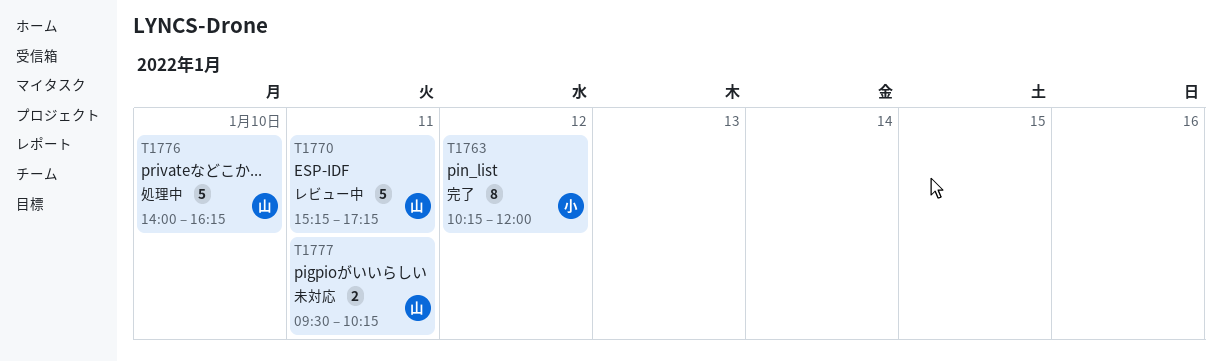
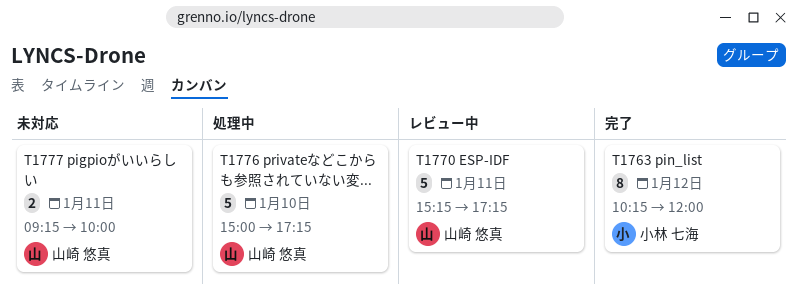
T1776, begins: 14:00 -> 15:00
T1776, ends: 16:15 -> 17:15
T1777, begins: 09:30 -> 09:15
T1777, ends: 10:15 -> 10:00

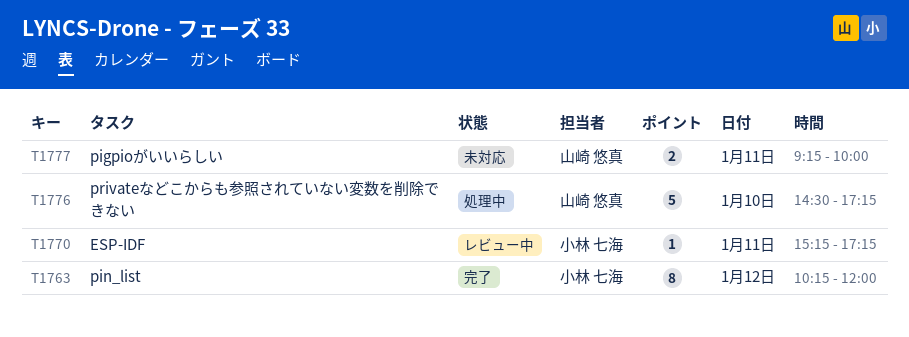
T1770, owner: 山崎 悠真 -> 小林 七海
T1770, estimate: 5 -> 1
T1776, begins: 15:00 -> 14:30

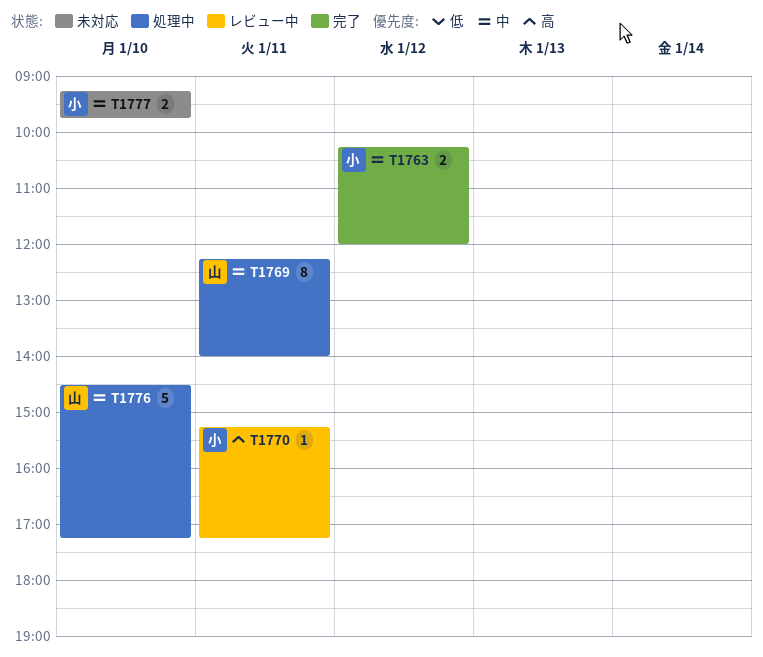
T1763, estimate: 8 -> 2
T1769: none -> present
T1777, owner: 山崎 悠真 -> 小林 七海
T1777, day: Jan 11 -> Jan 10
T1777, ends: 10:00 -> 09:45

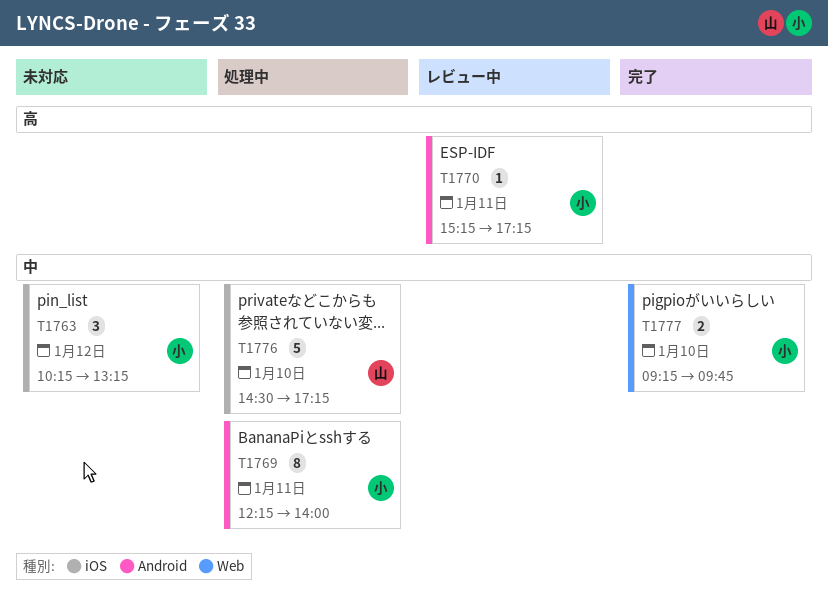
T1763, status: 完了 -> 未対応
T1763, estimate: 2 -> 3
T1763, ends: 12:00 -> 13:15
T1769, owner: 山 -> 小
T1777, status: 未対応 -> 完了

